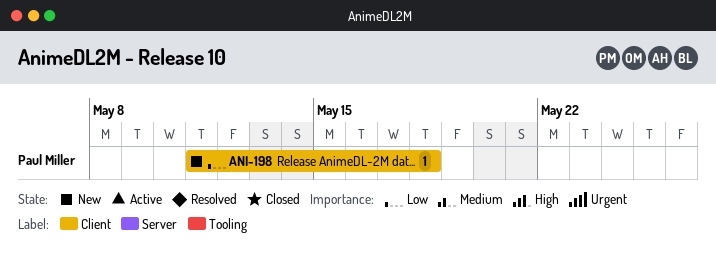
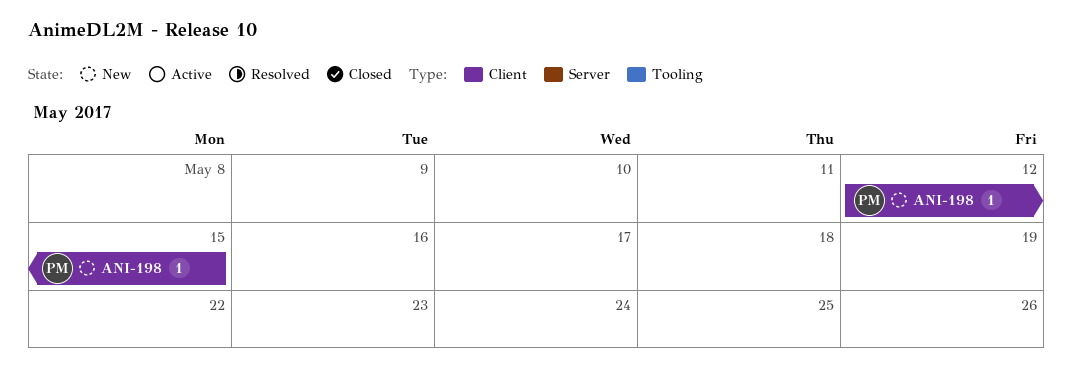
ANI-198, start: May 11 -> May 12
ANI-198, due: May 18 -> May 15

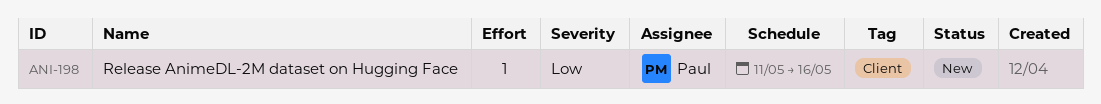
ANI-198, start: May 12 -> May 11
ANI-198, due: May 15 -> May 16

